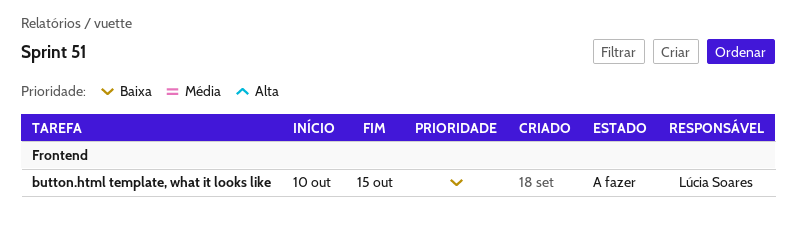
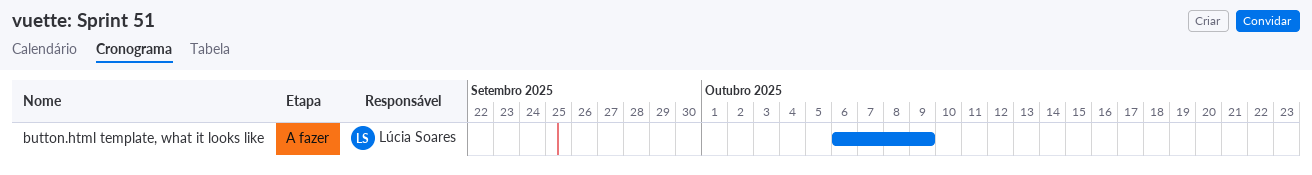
button.html template, what it looks like, start: Oct 10 -> Oct 6
button.html template, what it looks like, due: Oct 15 -> Oct 9

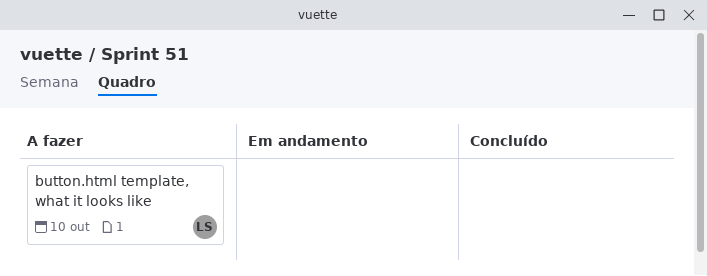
button.html template, what it looks like, due: Oct 9 -> Oct 10

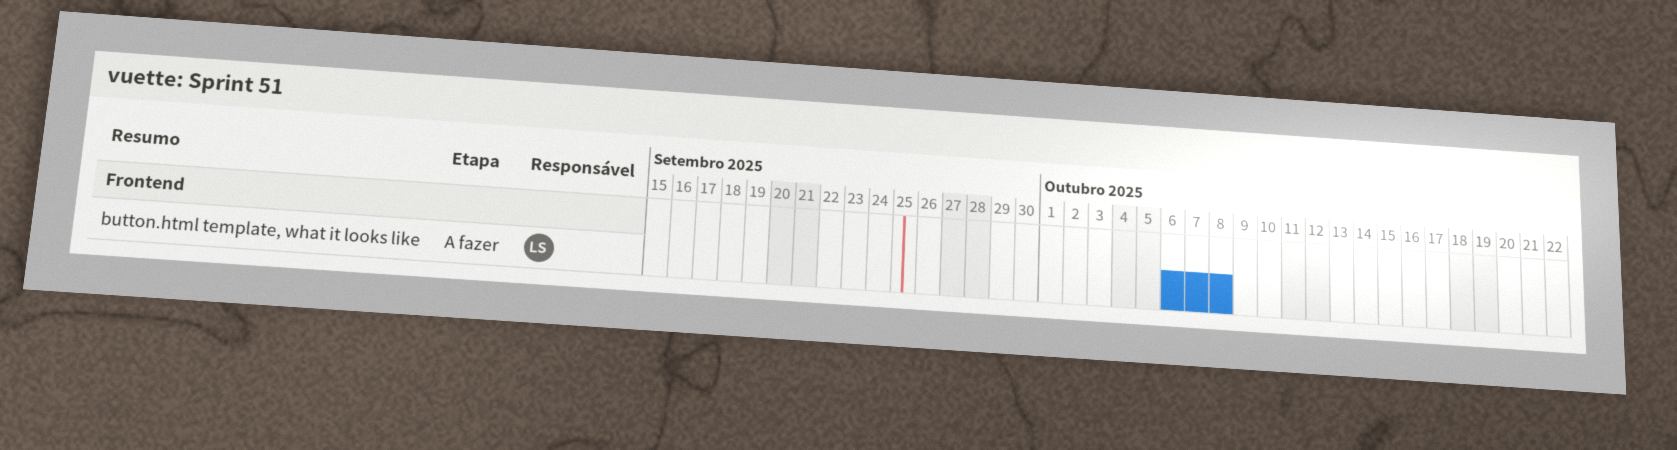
button.html template, what it looks like, due: Oct 10 -> Oct 8

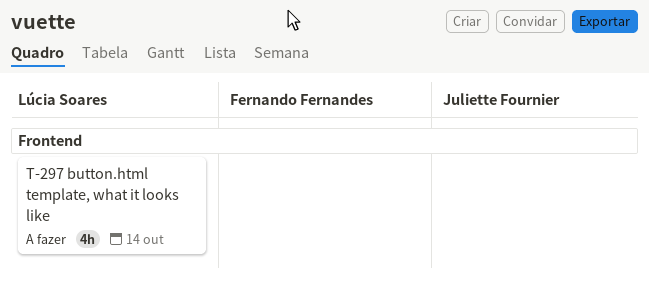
button.html template, what it looks like, due: Oct 8 -> Oct 14

